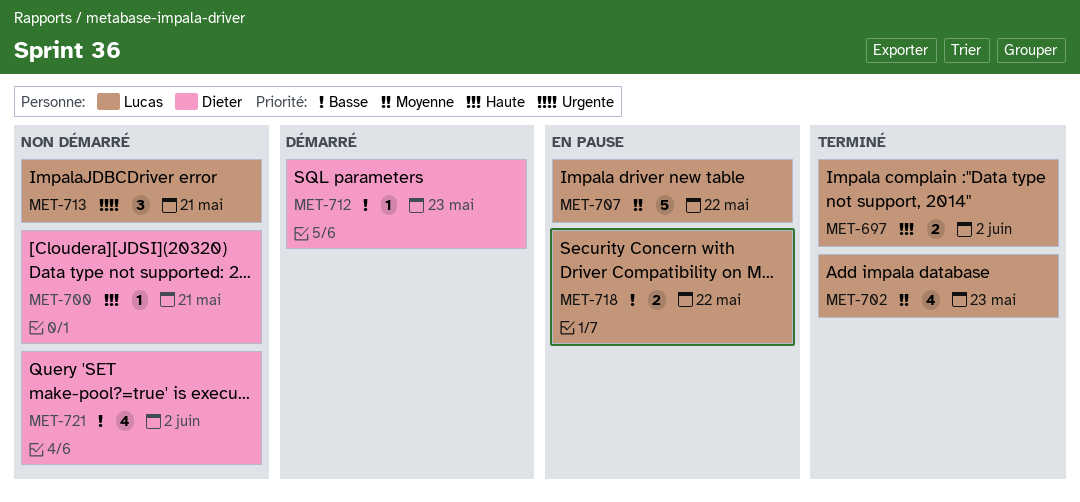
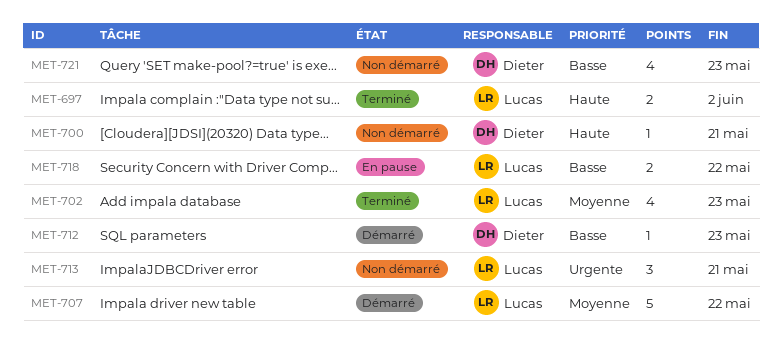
MET-707, status: En pause -> Démarré
MET-721, due: Jun 2 -> May 23

